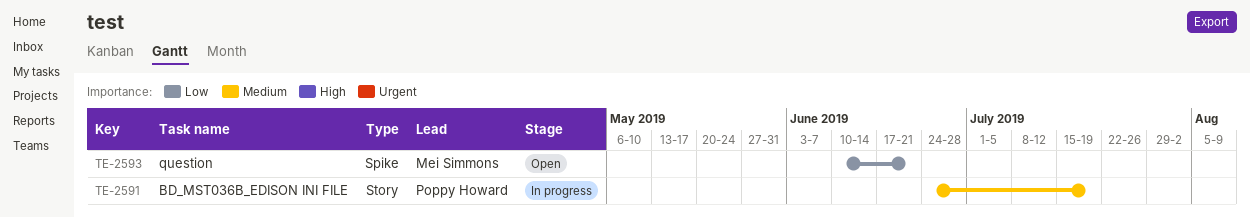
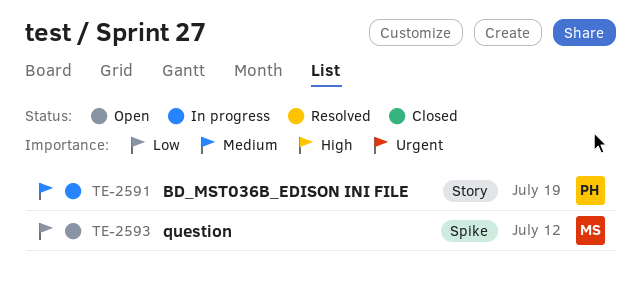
TE-2593, due: Jun 21 -> Jul 12

